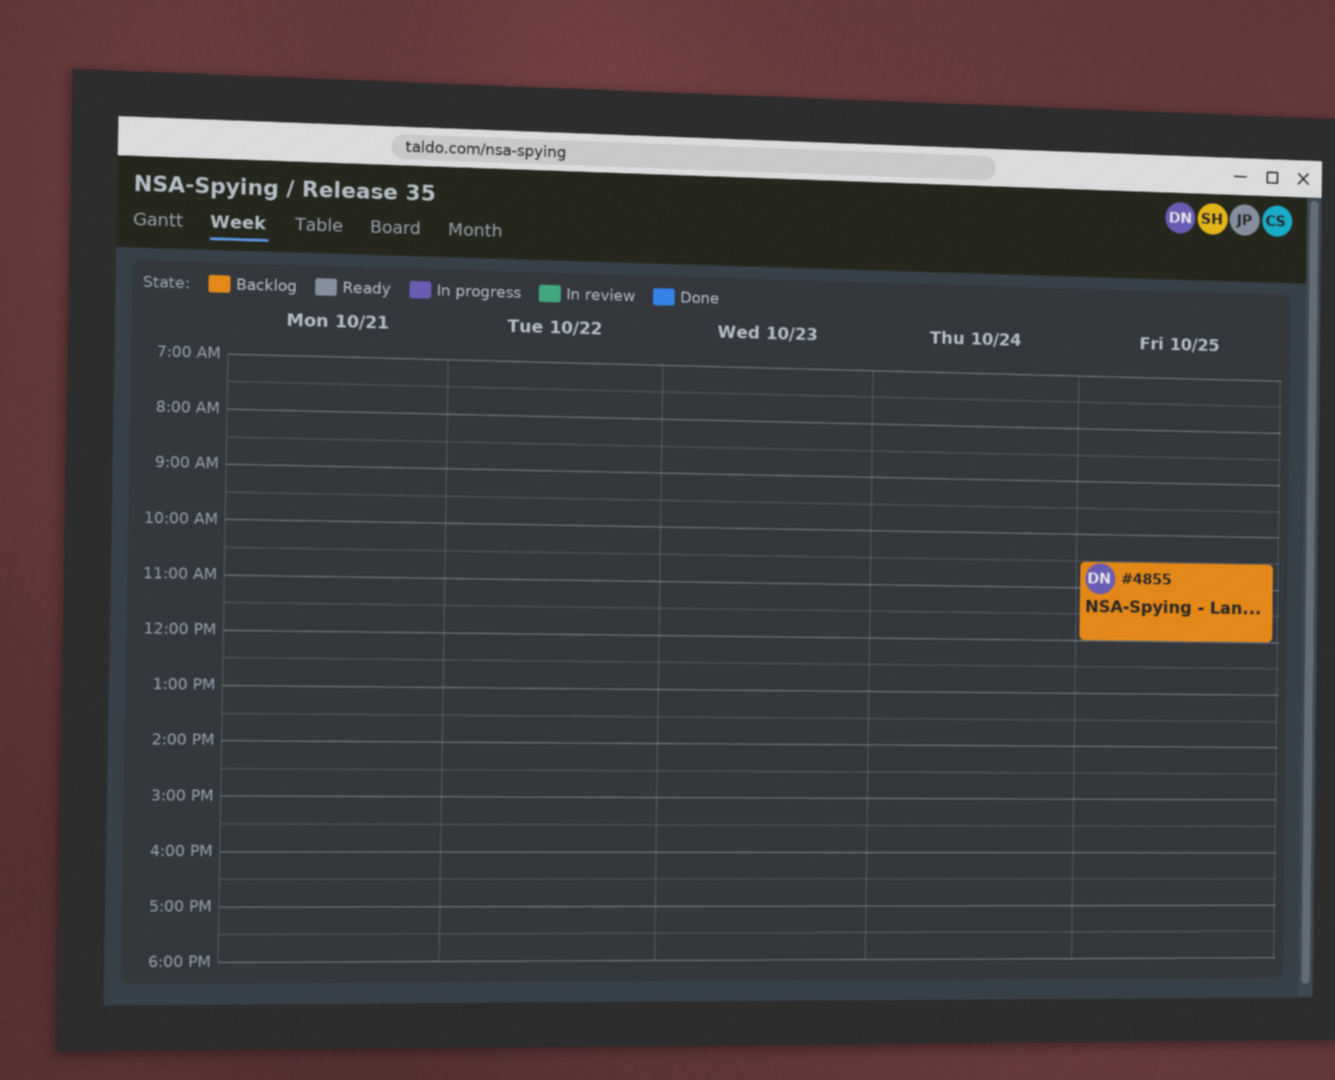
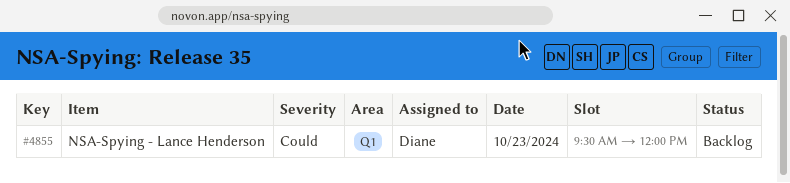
#4855, day: Oct 25 -> Oct 23
#4855, begins: 10:30 -> 09:30

